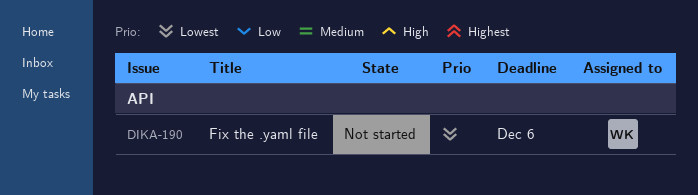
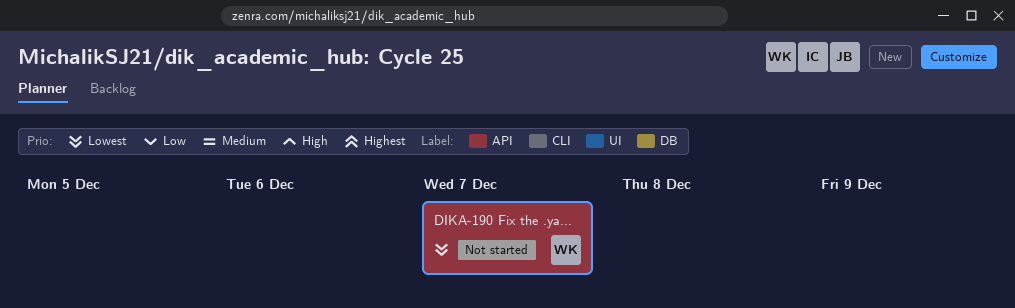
DIKA-190, due: Dec 6 -> Dec 7

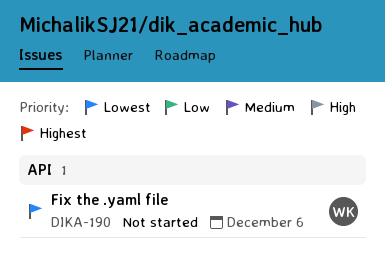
DIKA-190, due: Dec 7 -> Dec 6

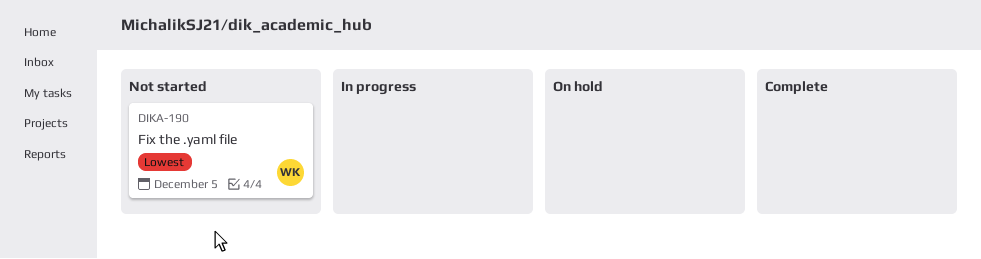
DIKA-190, due: Dec 6 -> Dec 5

